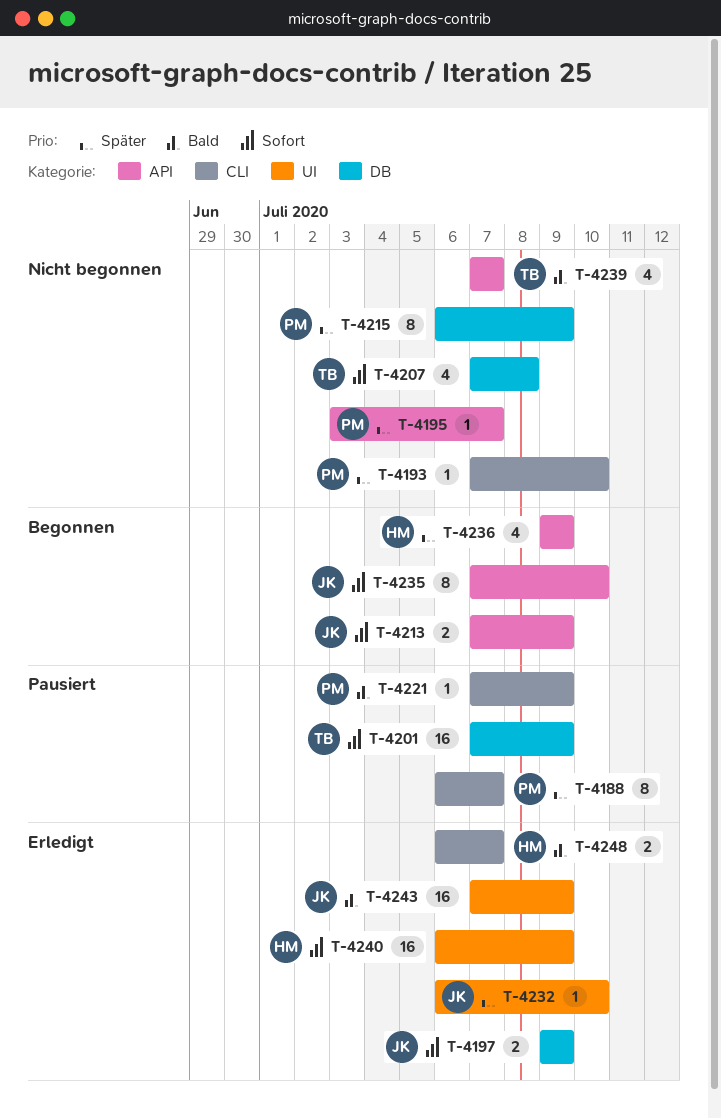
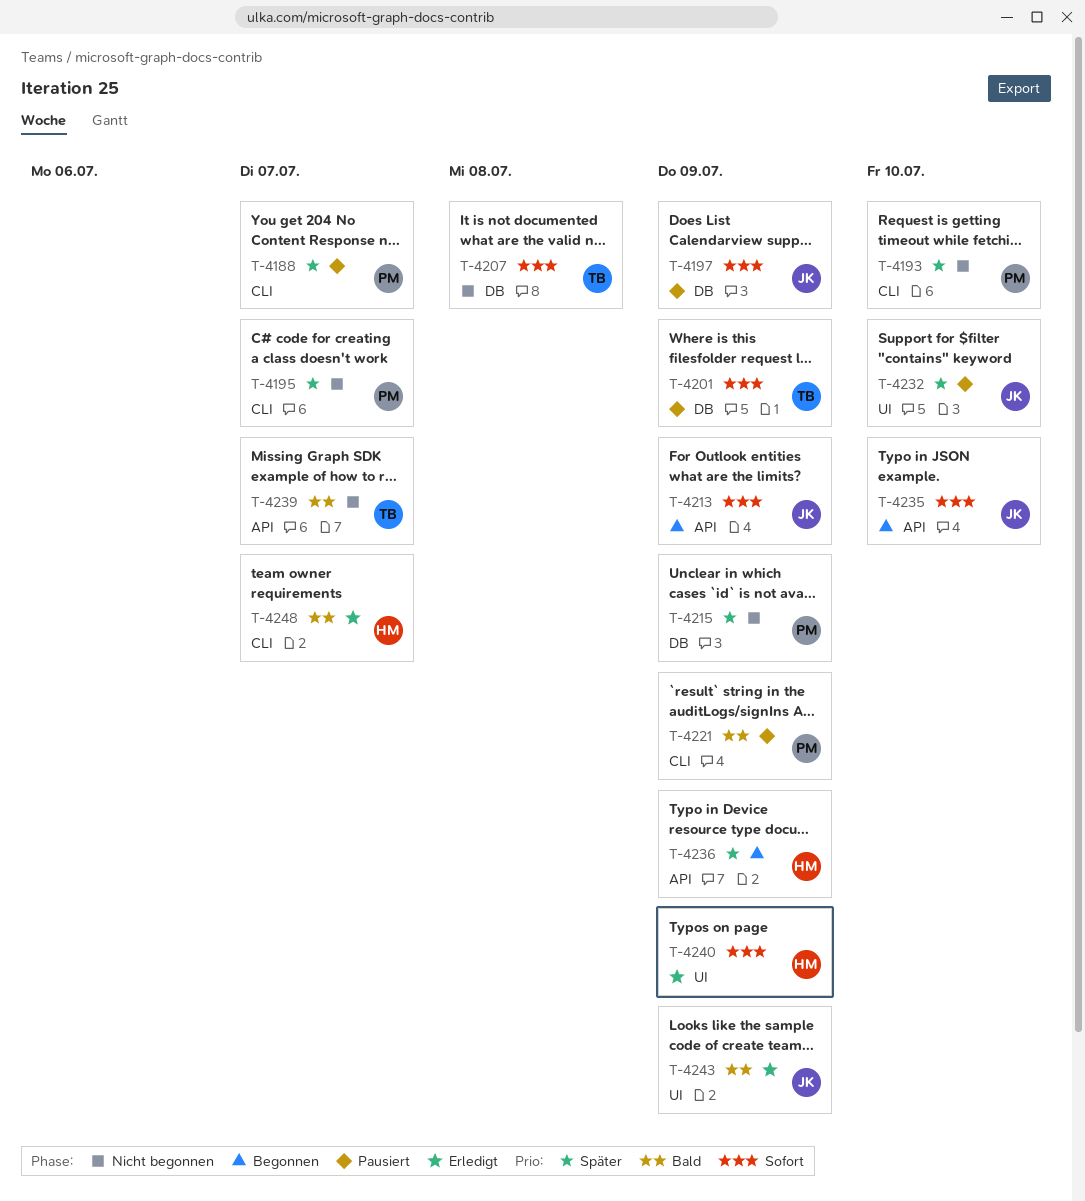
T-4195, label: API -> CLI
T-4197, status: Erledigt -> Pausiert
T-4232, status: Erledigt -> Pausiert

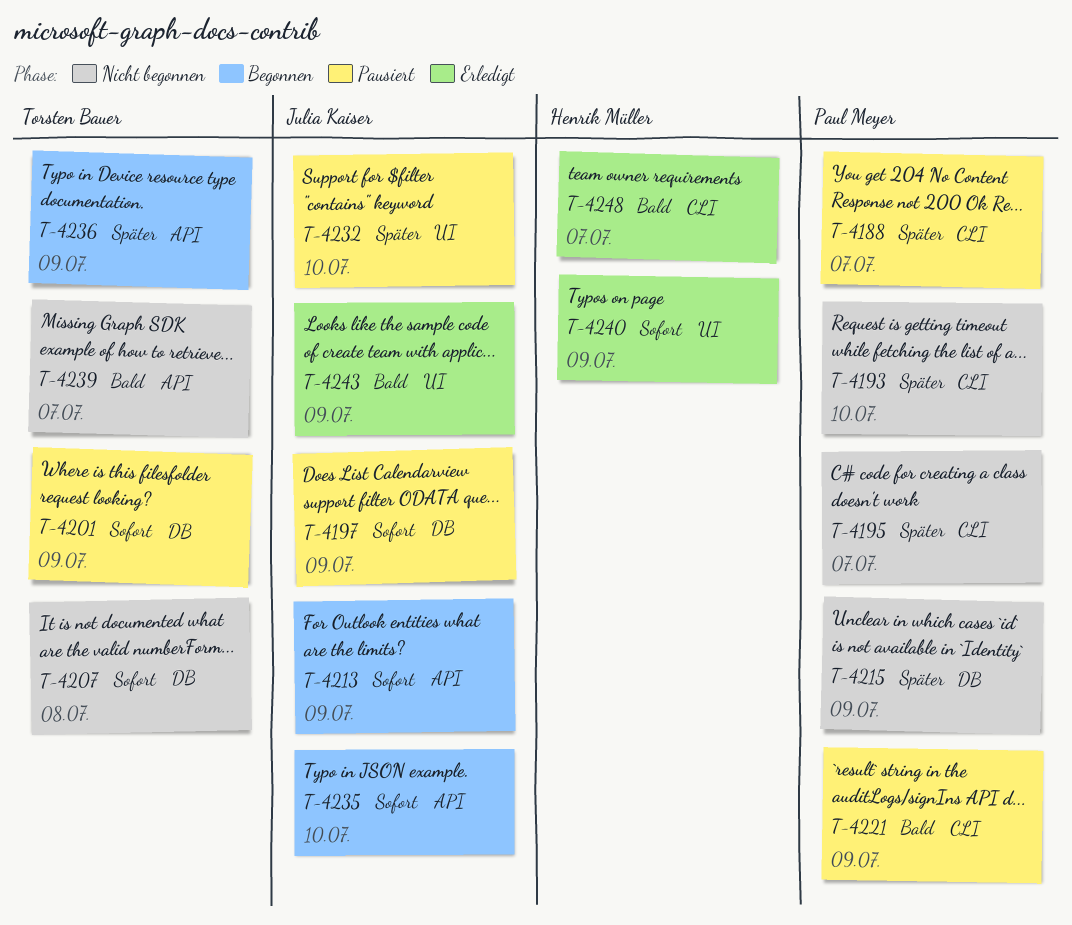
T-4236, owner: Henrik Müller -> Torsten Bauer

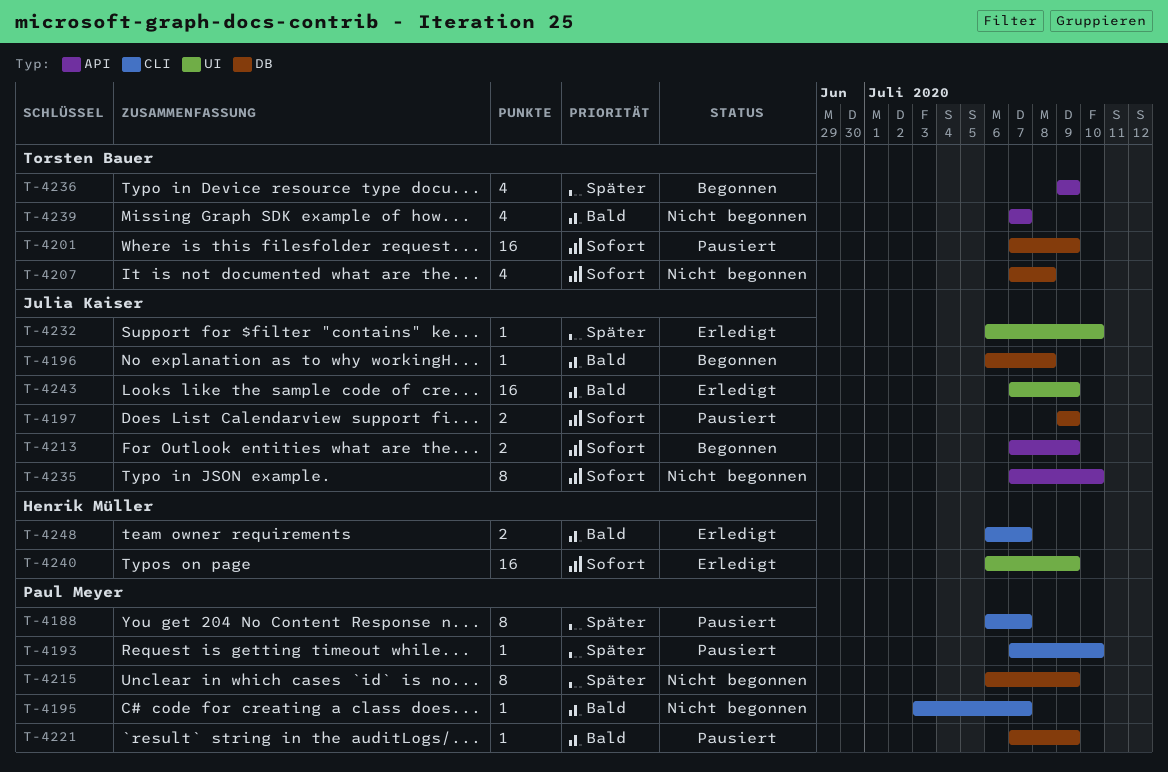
T-4193, status: Nicht begonnen -> Pausiert
T-4195, priority: Später -> Bald
T-4196: none -> present
T-4221, label: CLI -> DB
T-4232, status: Pausiert -> Erledigt
T-4235, status: Begonnen -> Nicht begonnen

